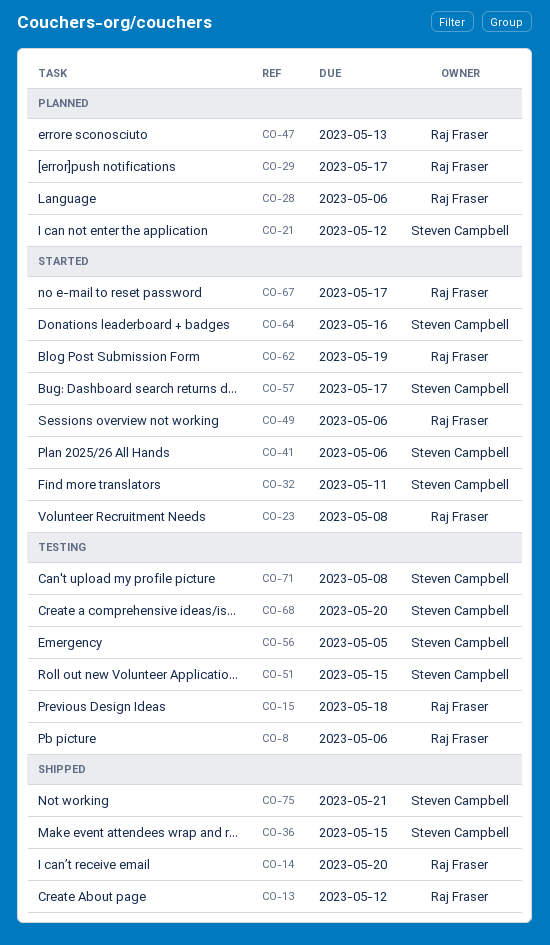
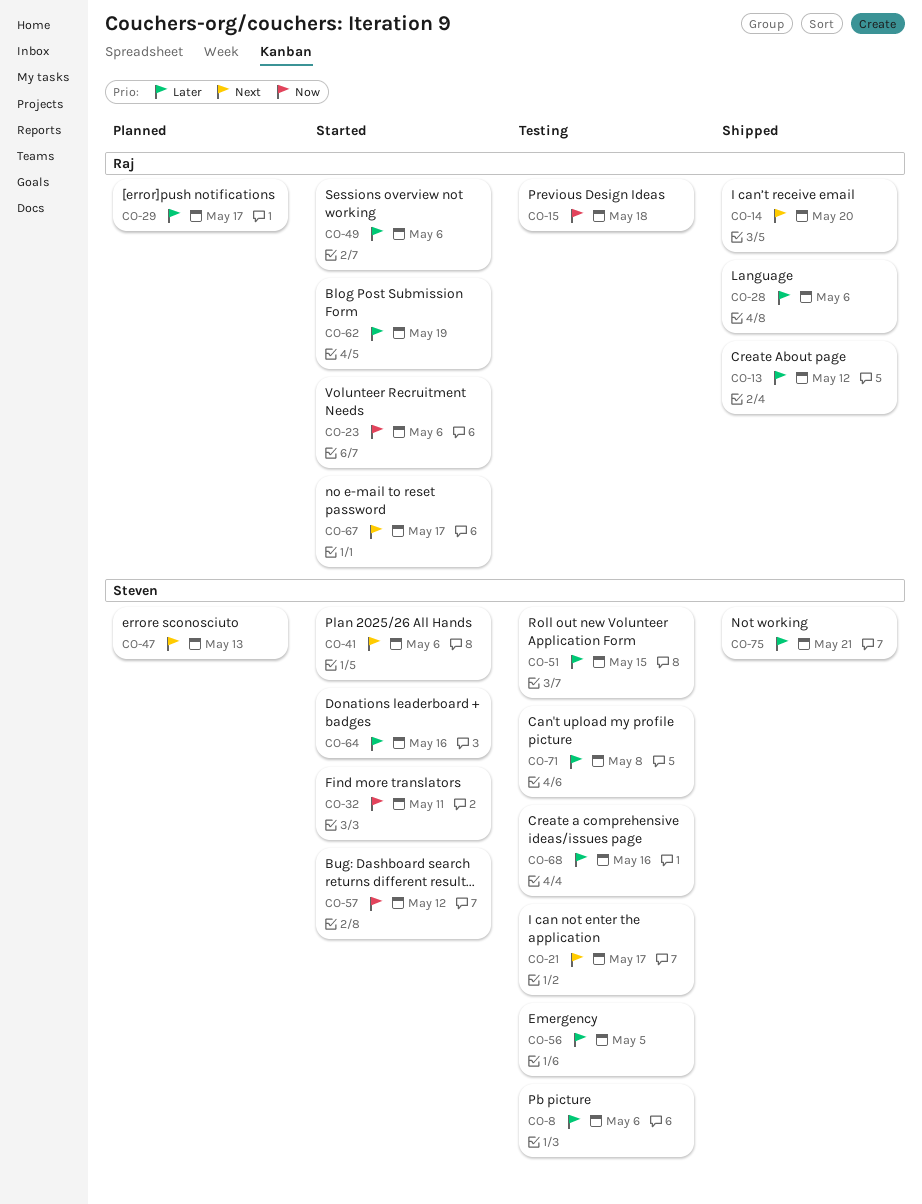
CO-8, owner: Raj Fraser -> Steven Campbell
CO-21, status: Planned -> Testing
CO-21, due: May 12 -> May 17
CO-23, due: May 8 -> May 6
CO-28, status: Planned -> Shipped
CO-36: present -> none
CO-47, owner: Raj Fraser -> Steven Campbell
CO-57, due: May 17 -> May 12
CO-68, due: May 20 -> May 16

